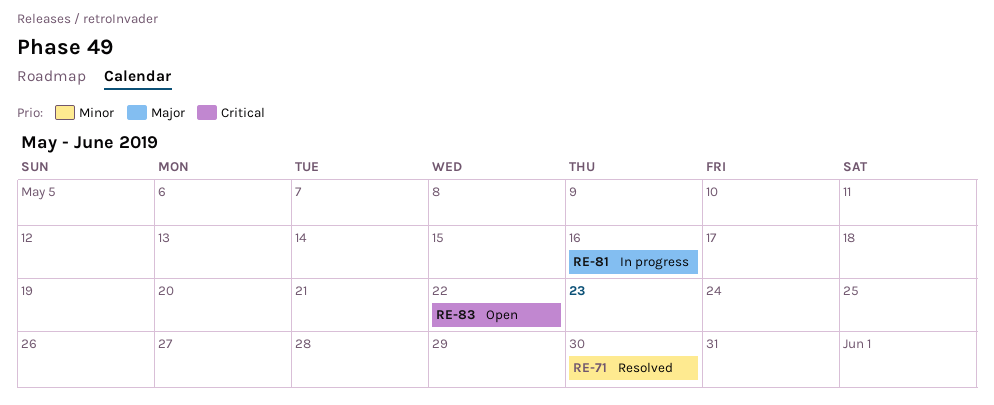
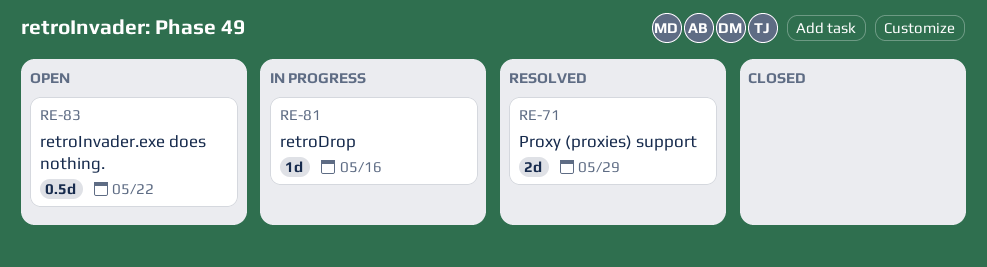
RE-71, due: May 30 -> May 29

